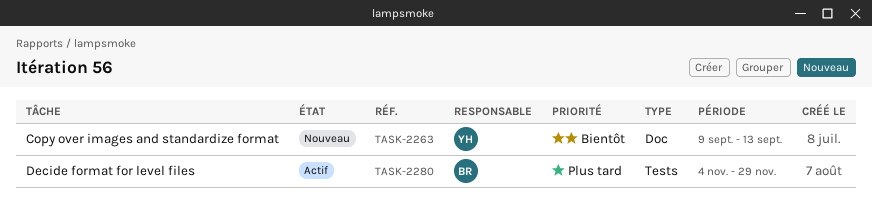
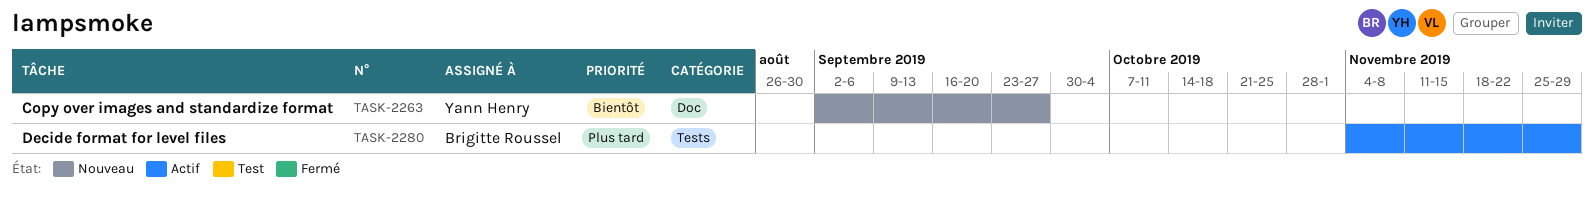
TASK-2263, start: Sep 9 -> Sep 2
TASK-2263, due: Sep 13 -> Sep 27

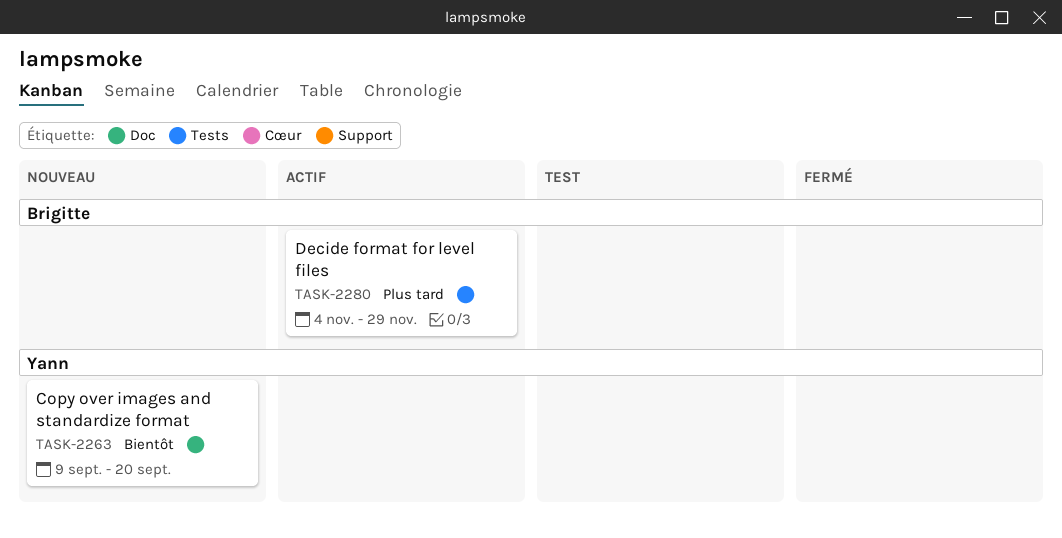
TASK-2263, start: Sep 2 -> Sep 9
TASK-2263, due: Sep 27 -> Sep 20

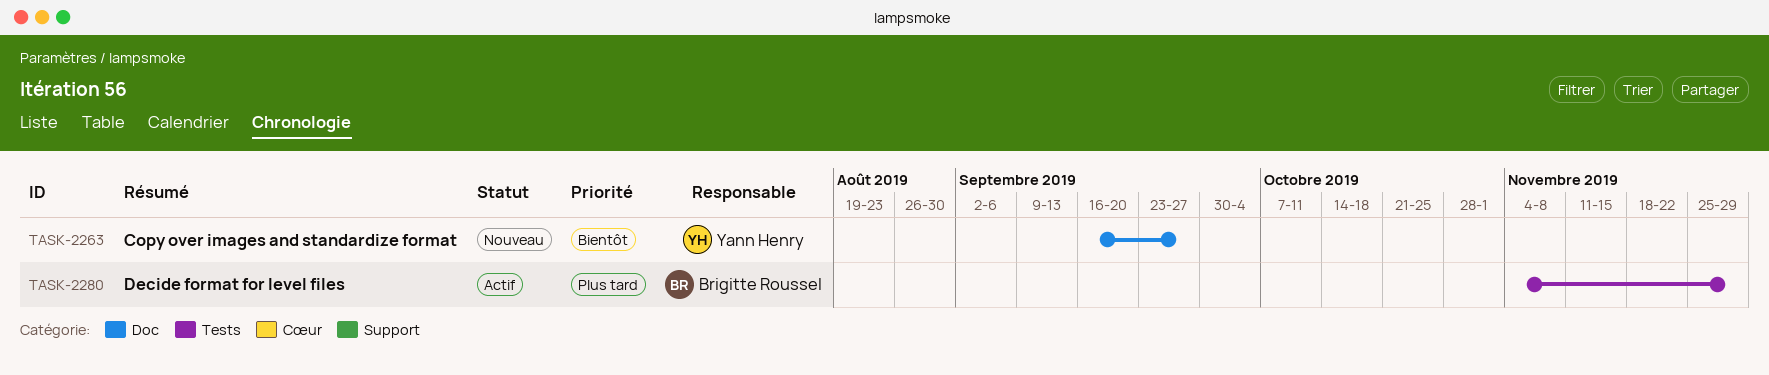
TASK-2263, start: Sep 9 -> Sep 16
TASK-2263, due: Sep 20 -> Sep 27

